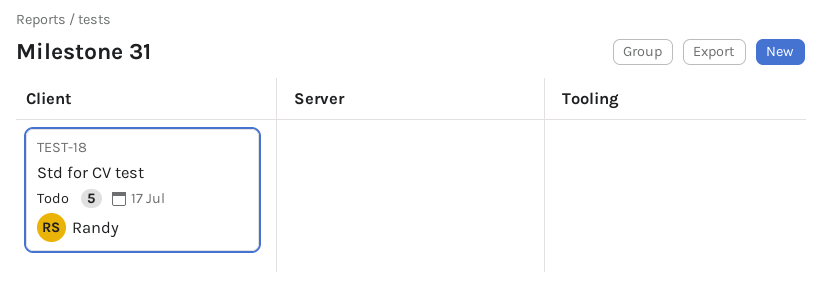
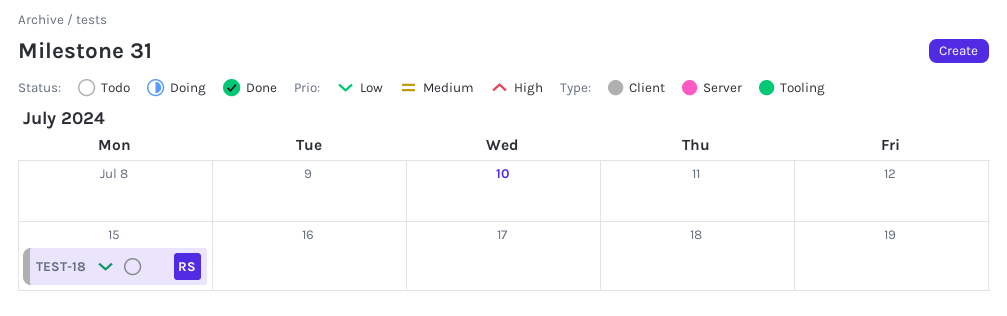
TEST-18, due: Jul 17 -> Jul 15

